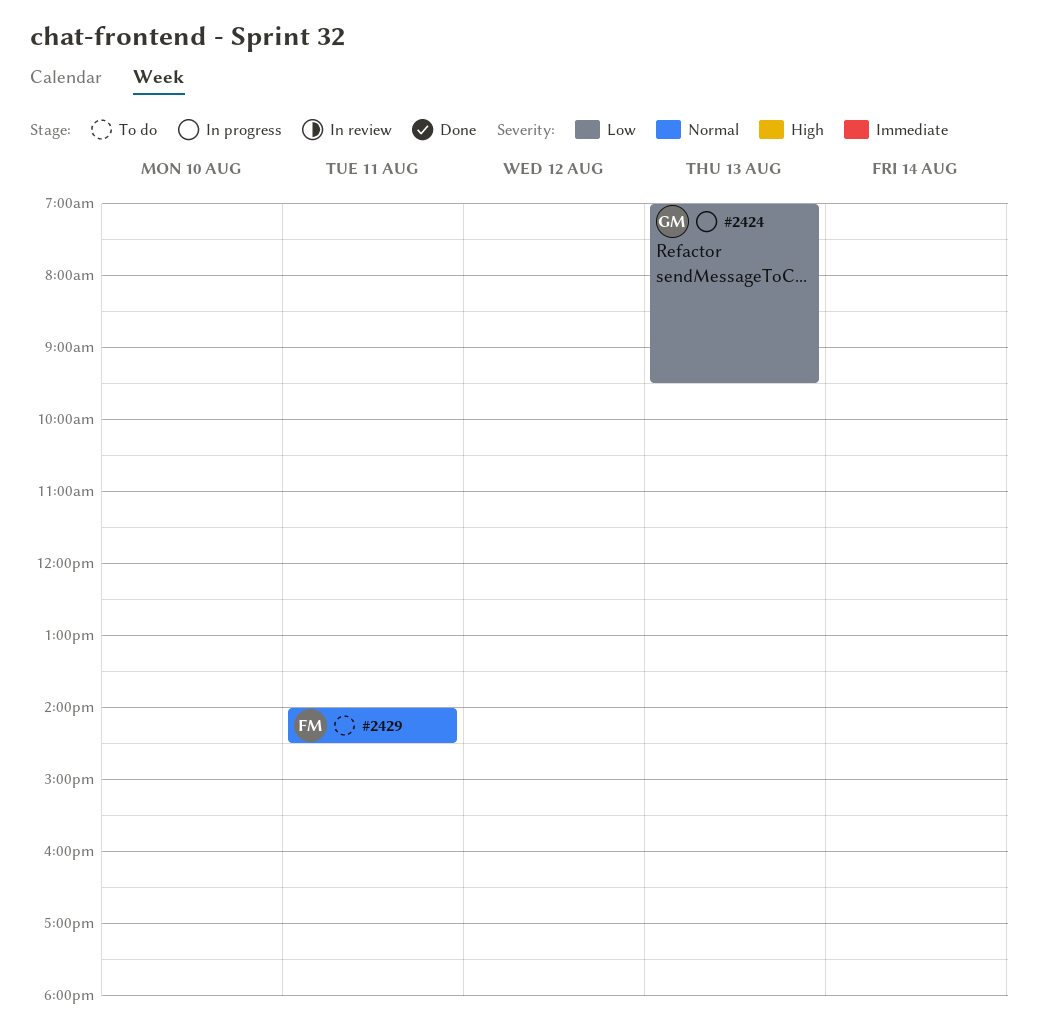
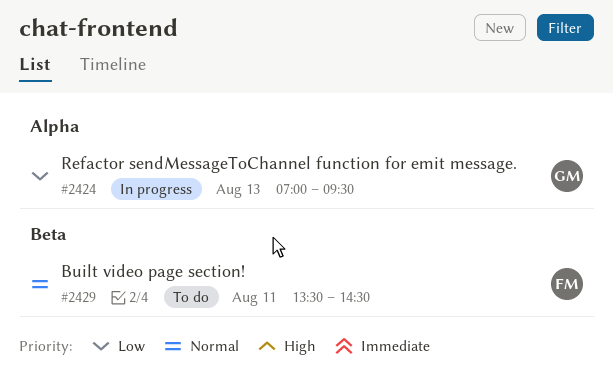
#2429, begins: 14:00 -> 13:30

